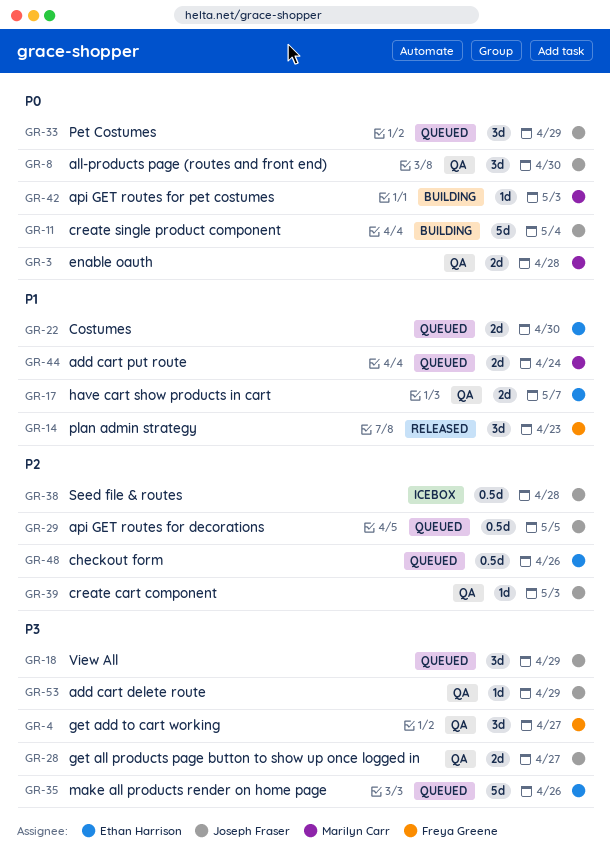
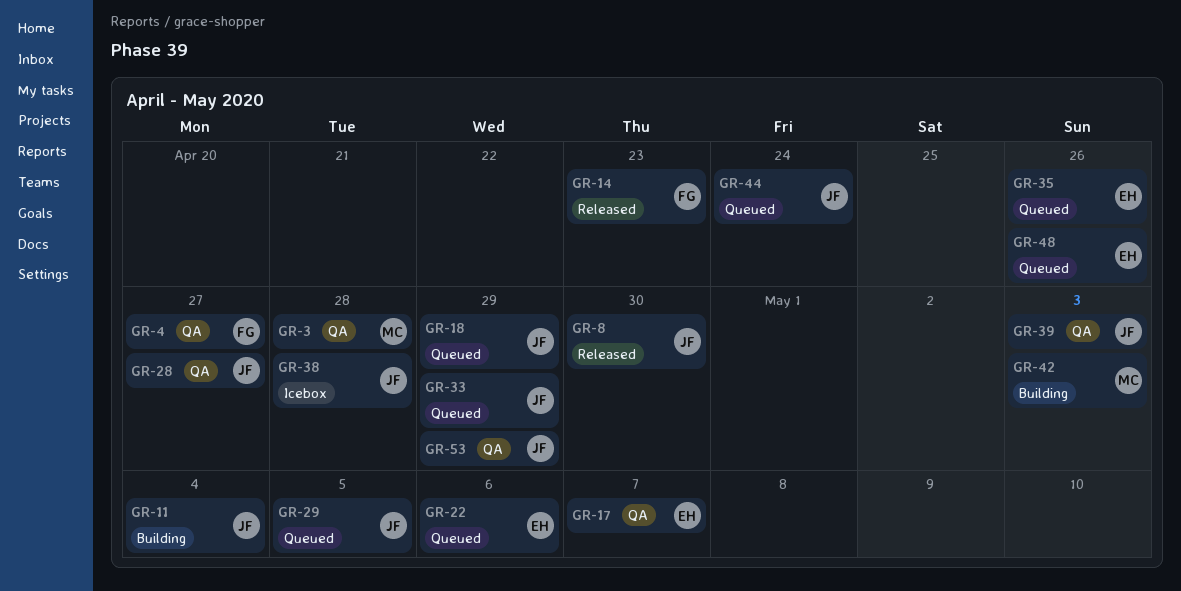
GR-8, status: QA -> Released
GR-22, due: Apr 30 -> May 6
GR-44, owner: Marilyn Carr -> Joseph Fraser

